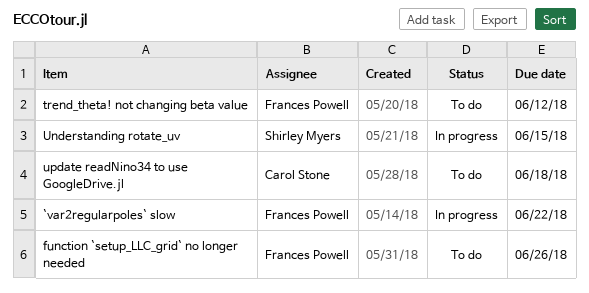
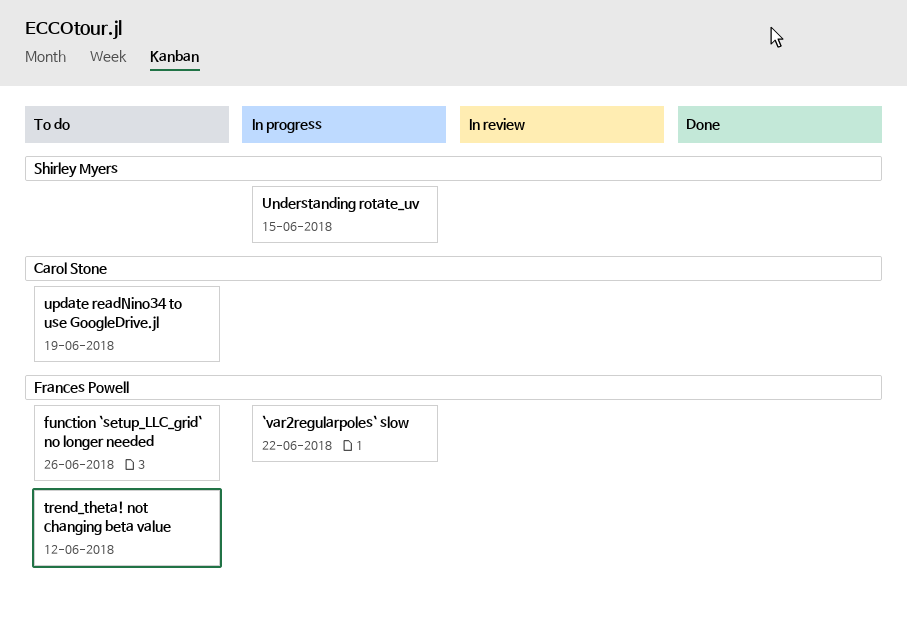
update readNino34 to use GoogleDrive.jl, due: Jun 18 -> Jun 19

